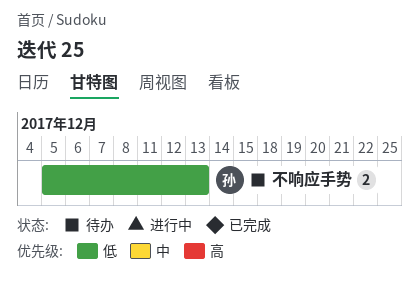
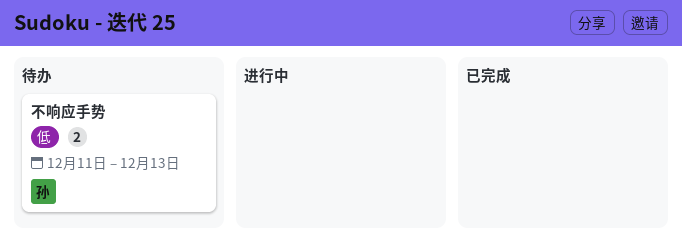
不响应手势, start: Dec 5 -> Dec 11

